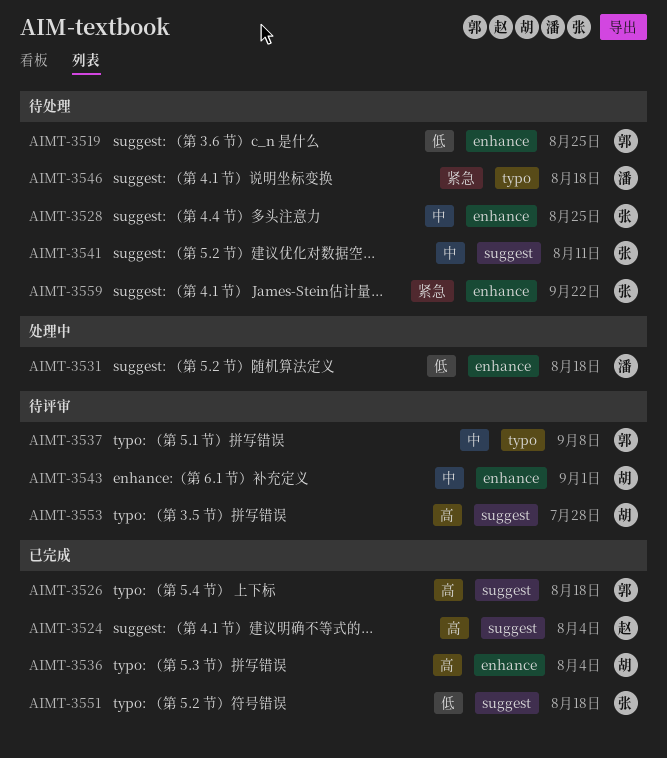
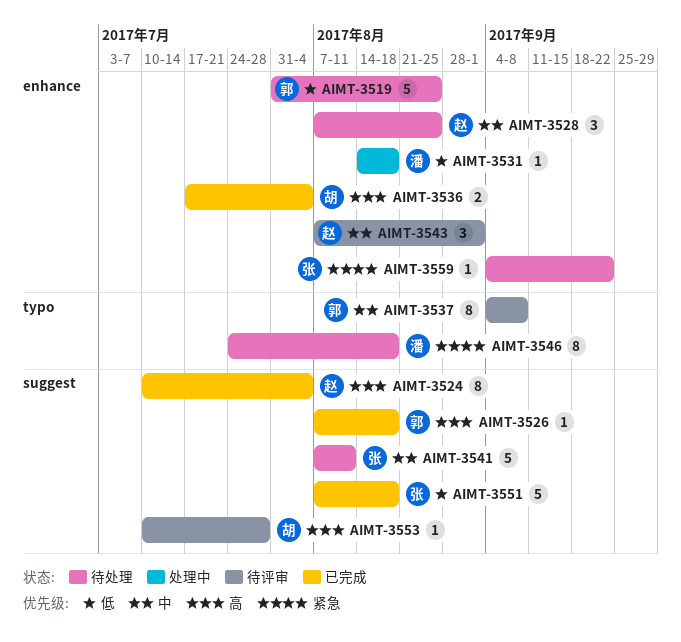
AIMT-3528, owner: 张 -> 赵
AIMT-3543, owner: 胡 -> 赵

